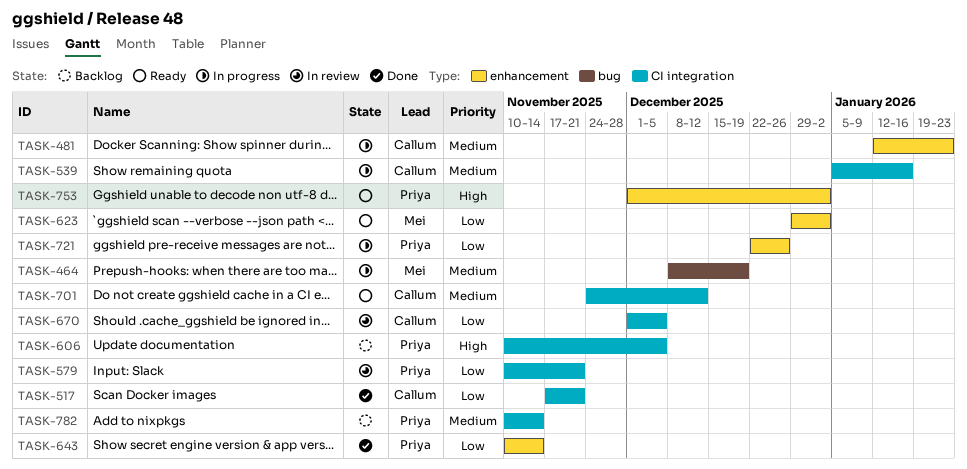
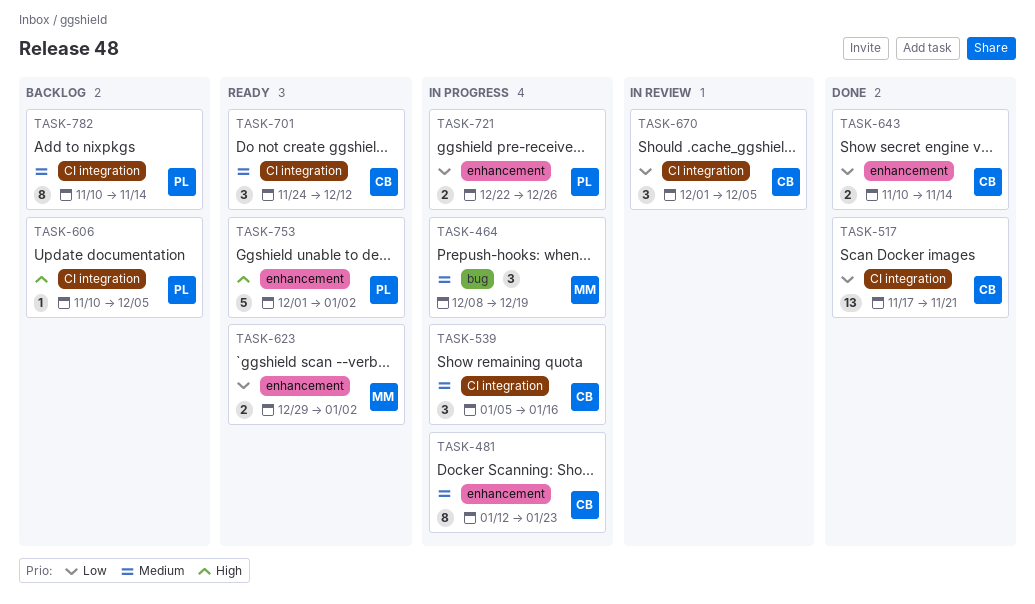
TASK-579: present -> none
TASK-643, owner: Priya -> Callum

